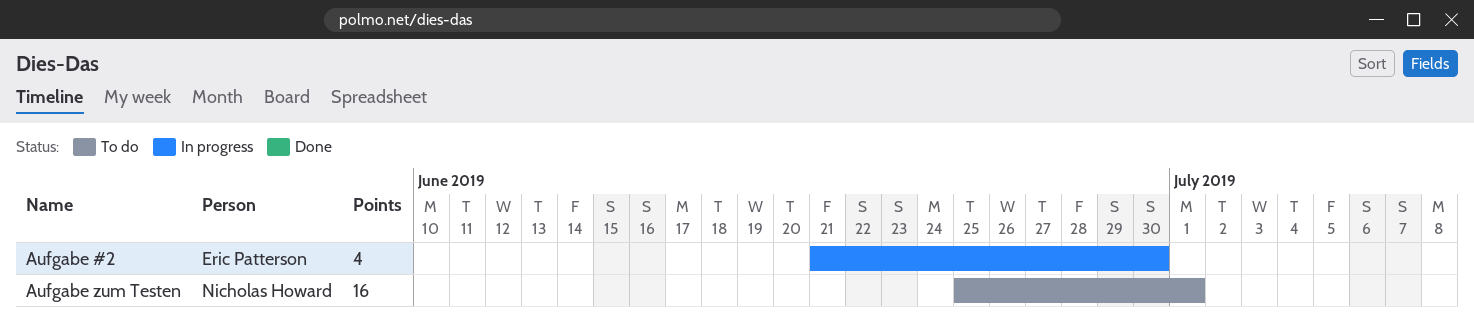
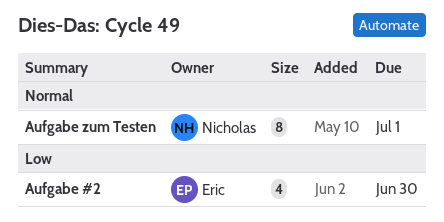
Aufgabe zum Testen, estimate: 16 -> 8

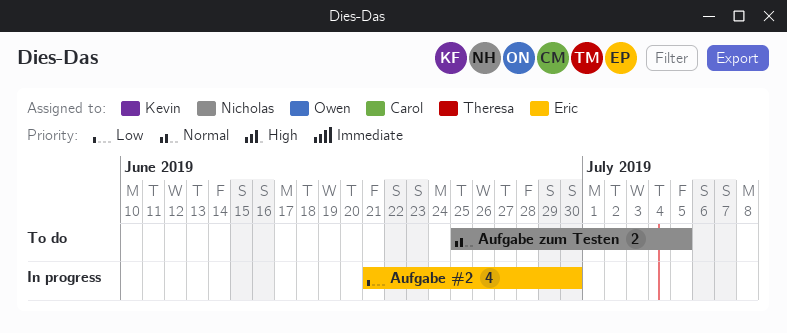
Aufgabe zum Testen, estimate: 8 -> 2
Aufgabe zum Testen, due: Jul 1 -> Jul 5

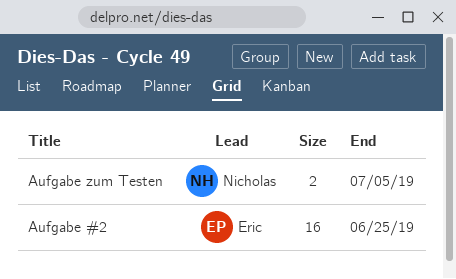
Aufgabe #2, estimate: 4 -> 16
Aufgabe #2, due: Jun 30 -> Jun 25

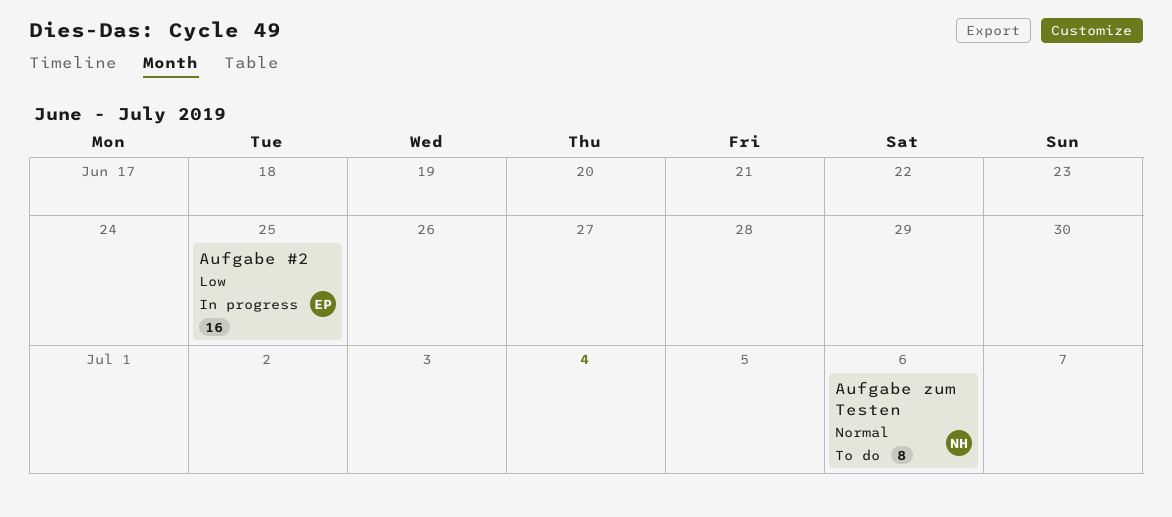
Aufgabe zum Testen, estimate: 2 -> 8
Aufgabe zum Testen, due: Jul 5 -> Jul 6

